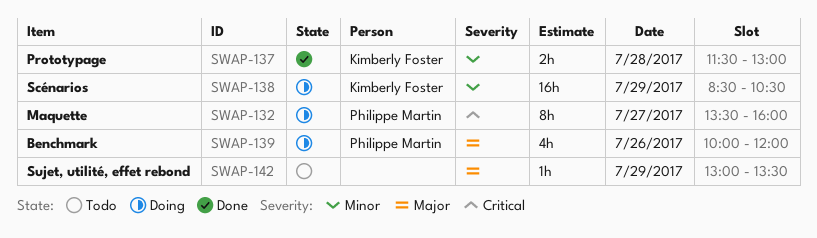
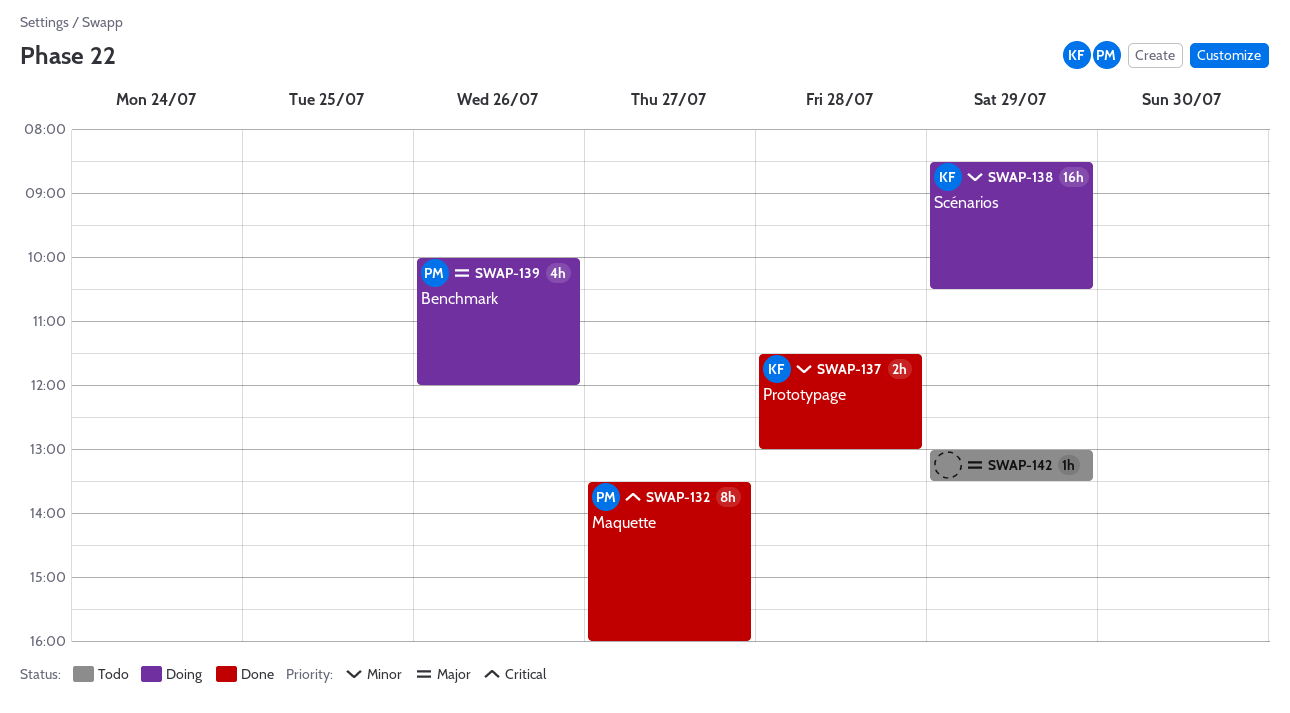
SWAP-132, status: Doing -> Done

